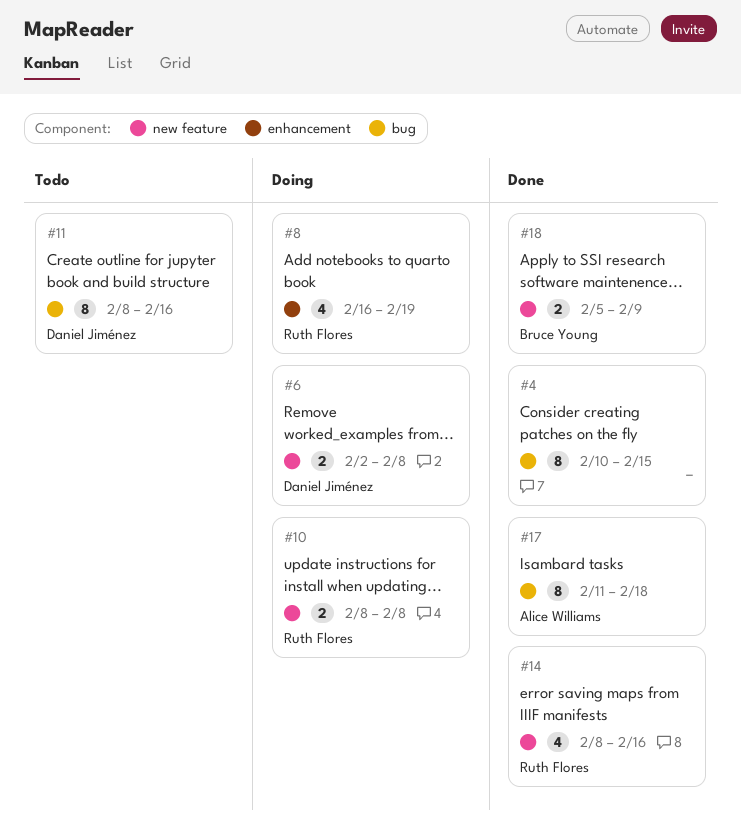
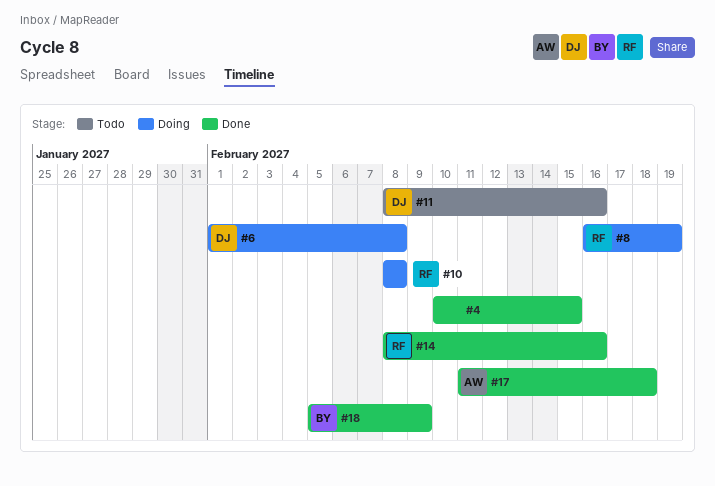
#6, start: Feb 2 -> Feb 1

